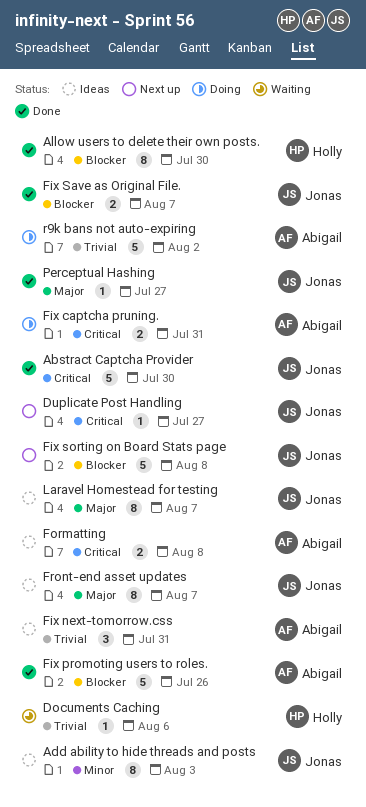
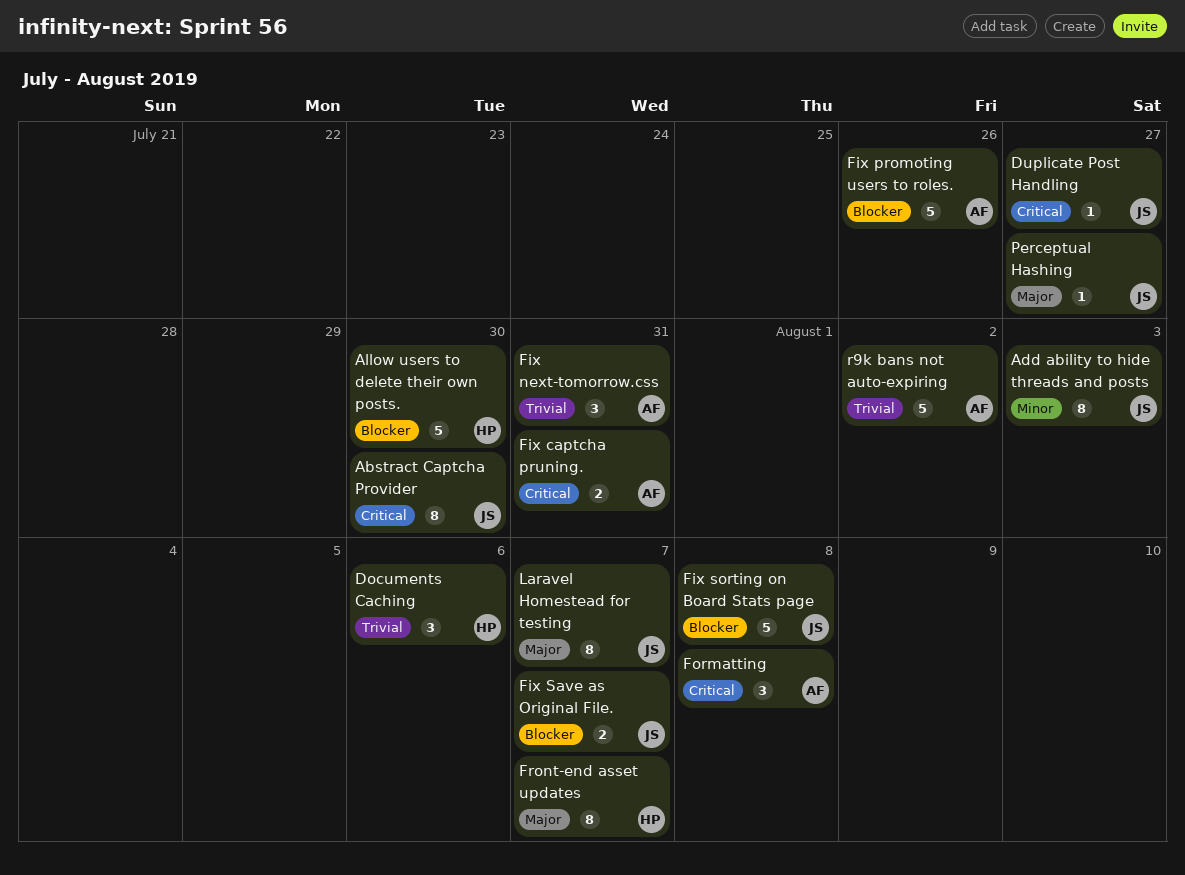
Abstract Captcha Provider, estimate: 5 -> 8
Allow users to delete their own posts., estimate: 8 -> 5
Documents Caching, estimate: 1 -> 3
Formatting, estimate: 2 -> 3
Front-end asset updates, owner: Jonas -> Holly

